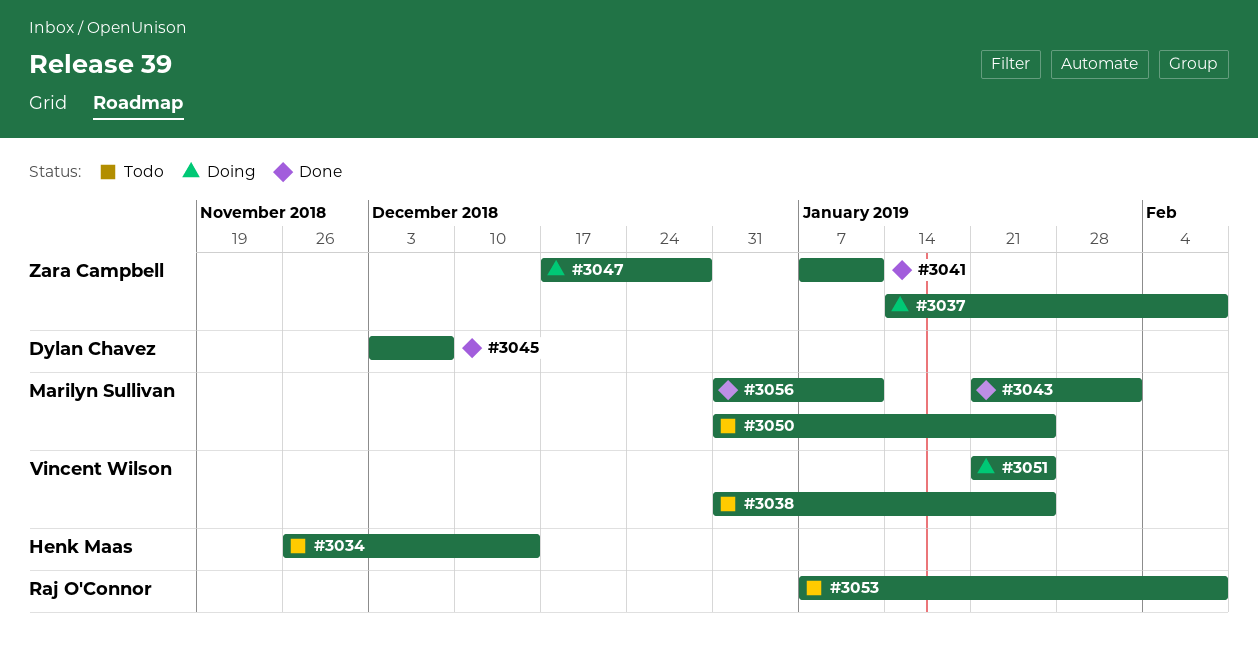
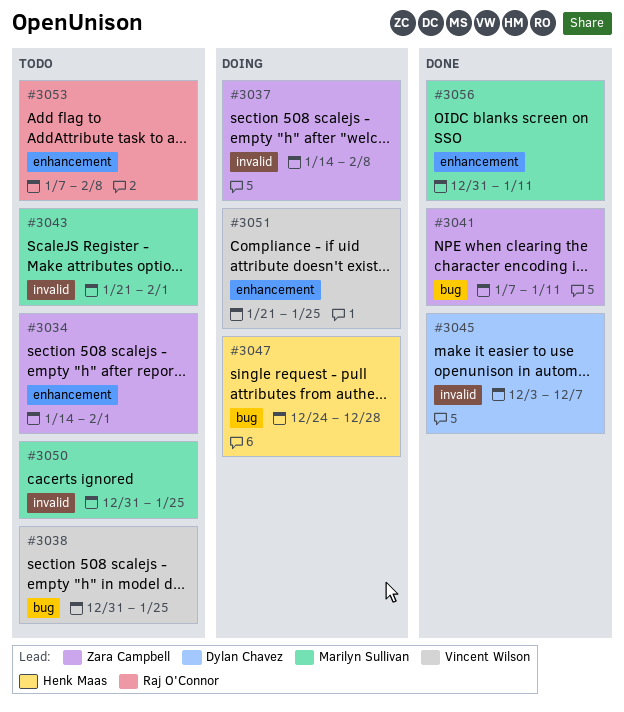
#3034, owner: Henk Maas -> Zara Campbell
#3034, start: Nov 26 -> Jan 14
#3034, due: Dec 14 -> Feb 1
#3043, status: Done -> Todo
#3047, owner: Zara Campbell -> Henk Maas
#3047, start: Dec 17 -> Dec 24

